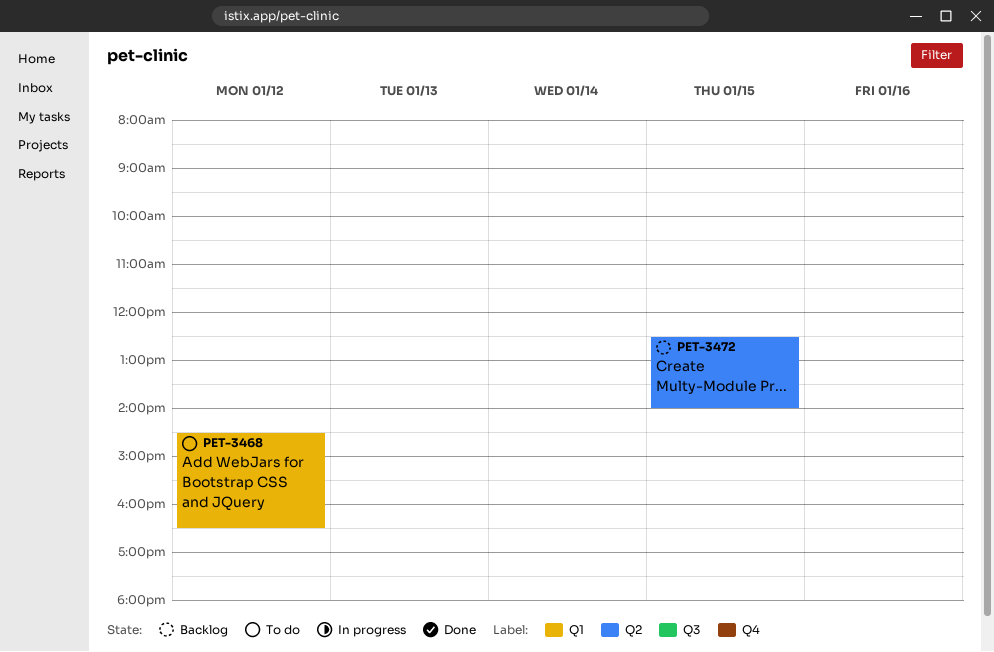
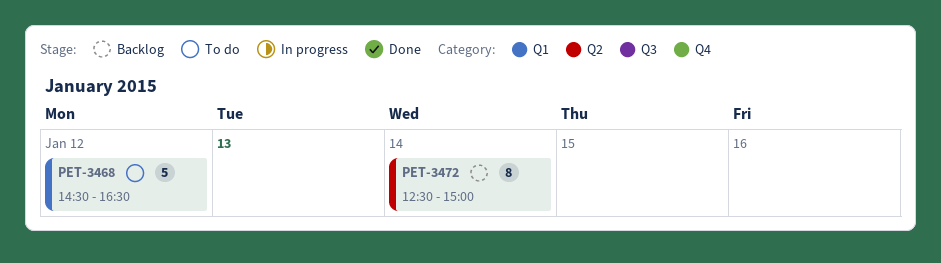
PET-3472, day: Jan 15 -> Jan 14
PET-3472, ends: 14:00 -> 15:00

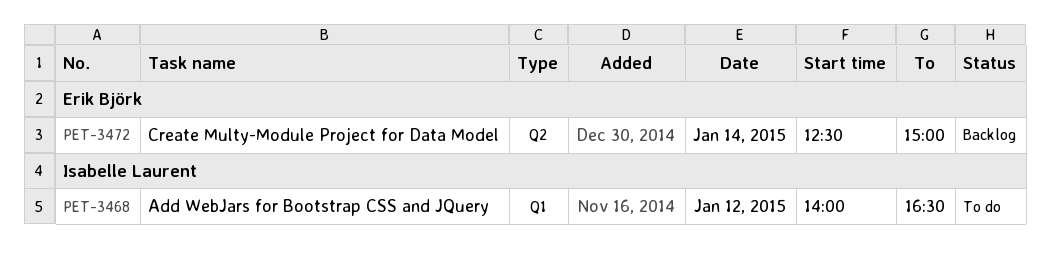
PET-3468, begins: 14:30 -> 14:00

